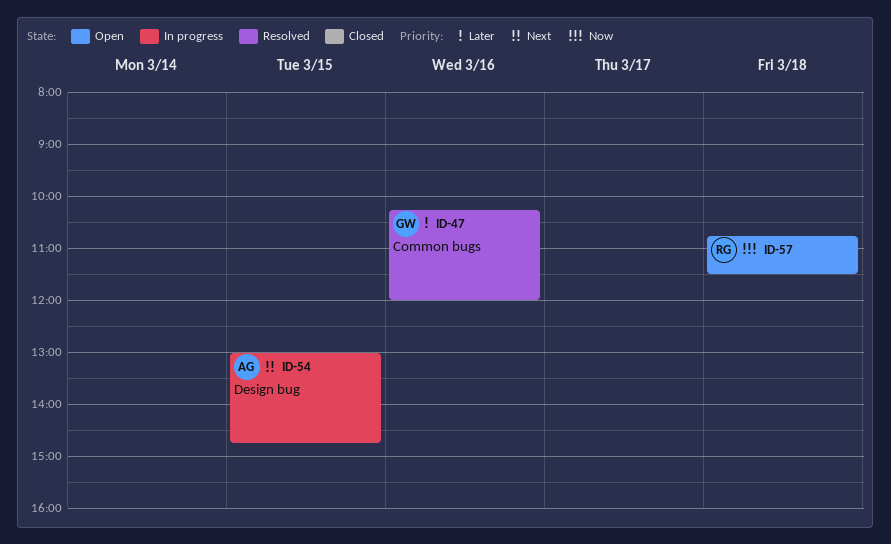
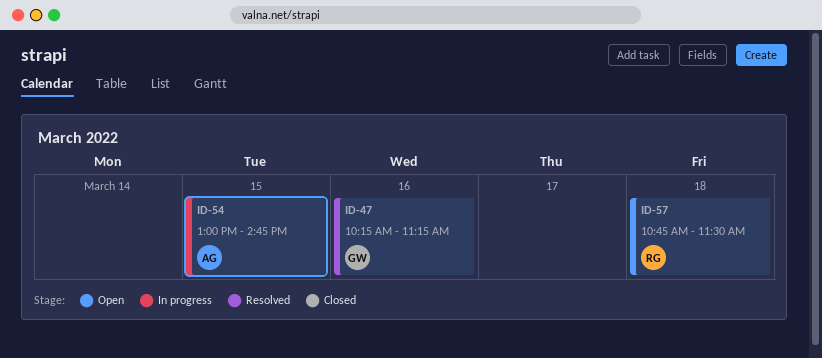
ID-47, ends: 12:00 -> 11:15

